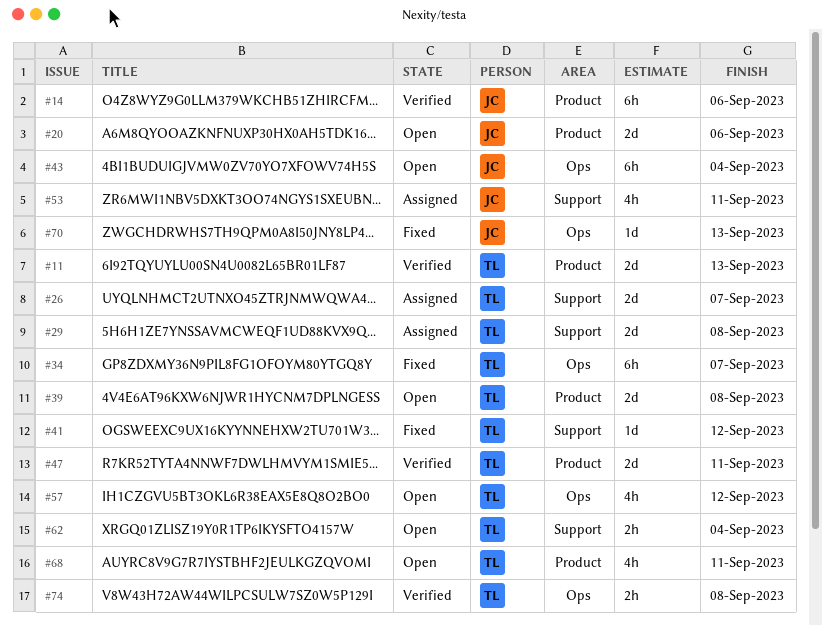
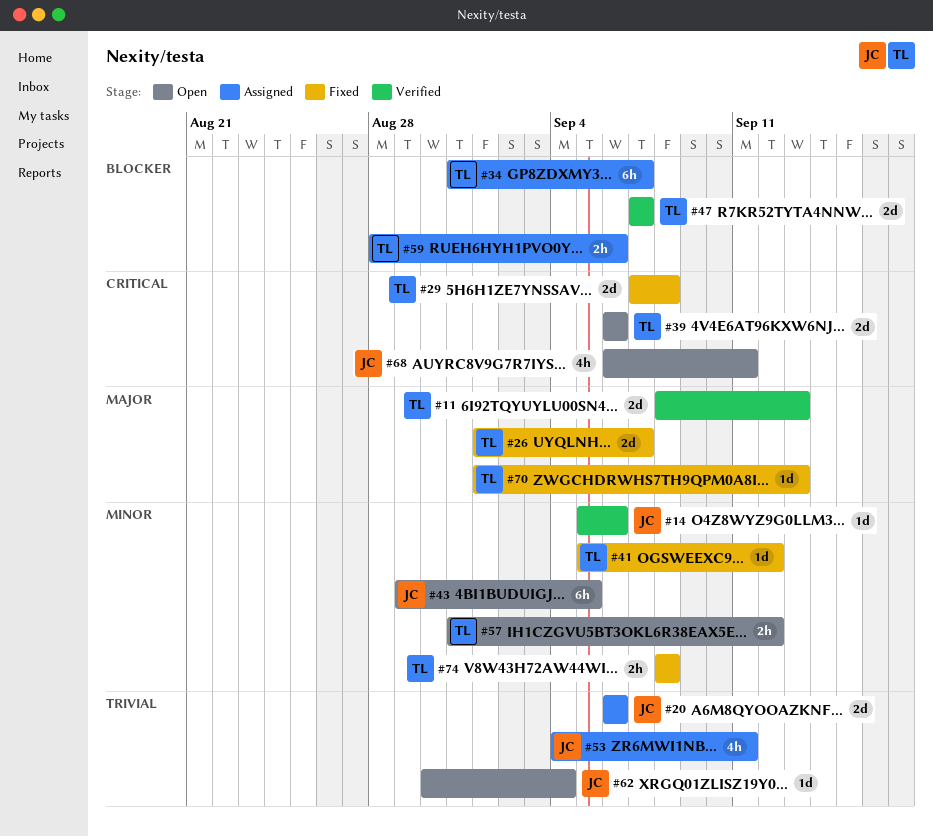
#14, estimate: 6h -> 1d
#20, status: Open -> Assigned
#26, status: Assigned -> Fixed
#29, status: Assigned -> Fixed
#34, status: Fixed -> Assigned
#39, due: Sep 8 -> Sep 6
#43, due: Sep 4 -> Sep 5
#47, due: Sep 11 -> Sep 7
#57, estimate: 4h -> 2h
#59: none -> present
#62, owner: TL -> JC
#62, estimate: 2h -> 1d
#68, owner: TL -> JC
#70, owner: JC -> TL
#74, status: Verified -> Fixed

